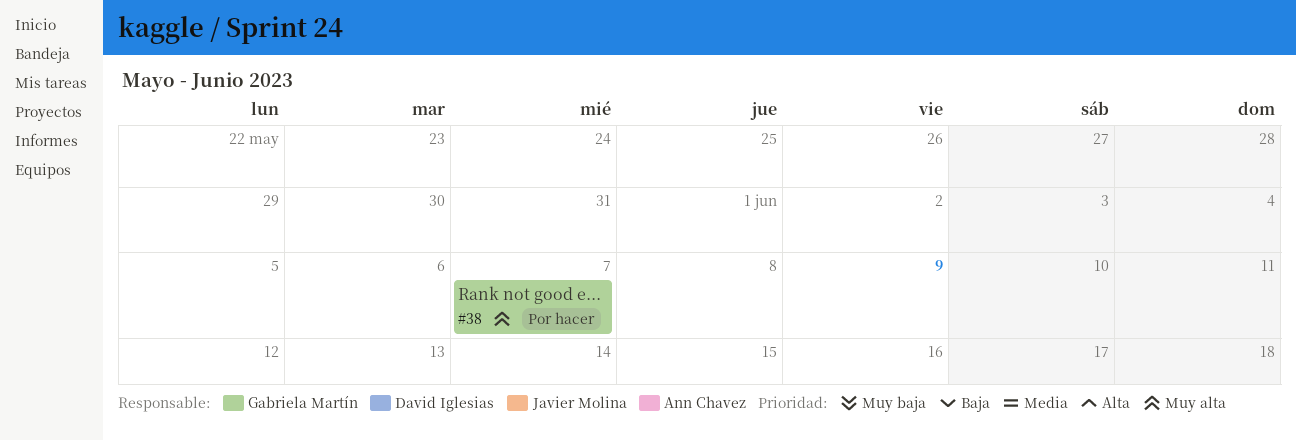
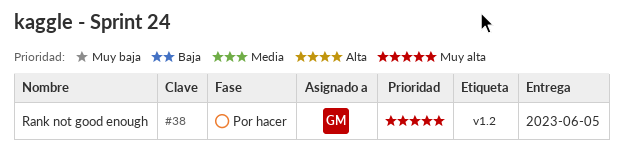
#38, due: Jun 7 -> Jun 5

